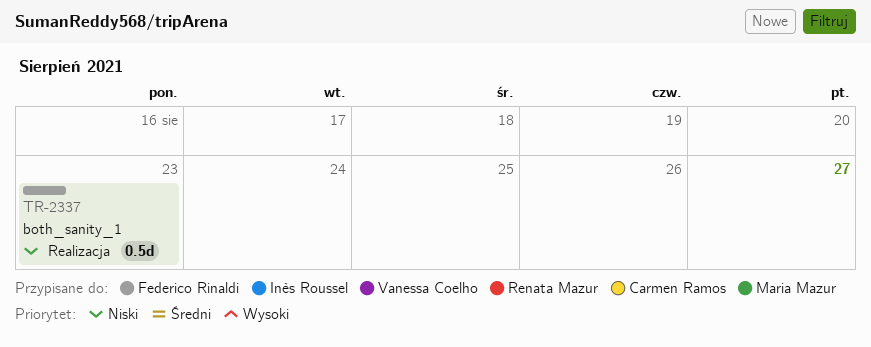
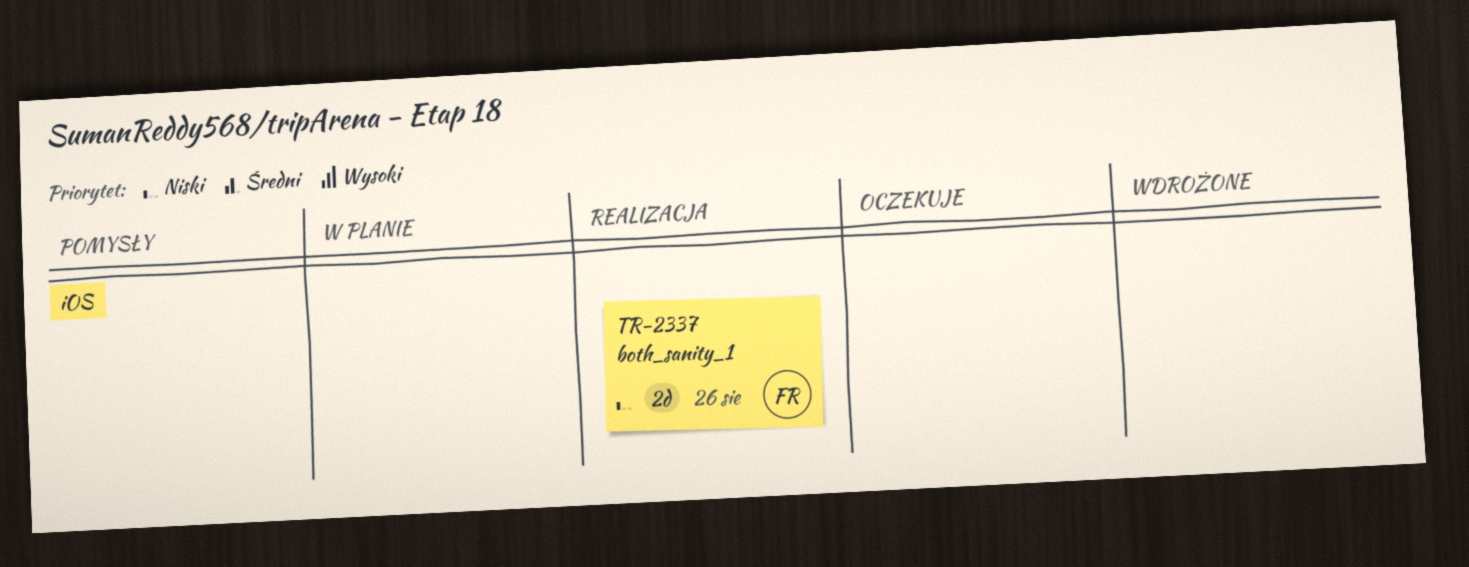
TR-2337, estimate: 0.5d -> 2d
TR-2337, due: Aug 23 -> Aug 26

